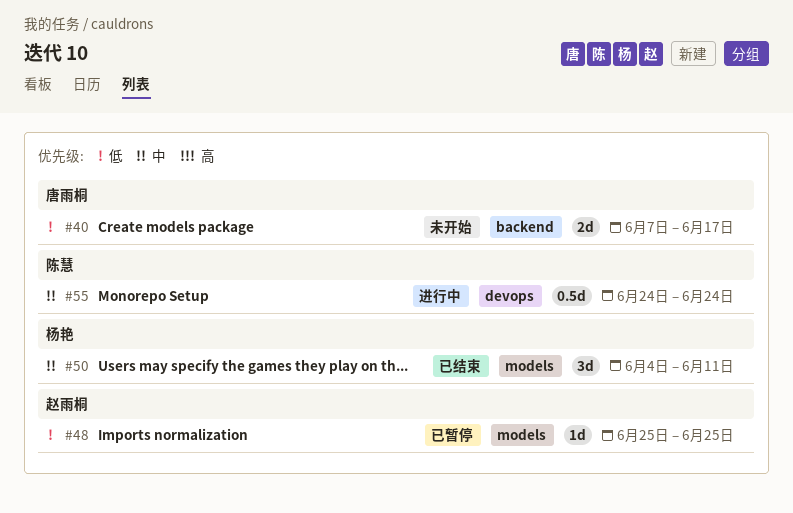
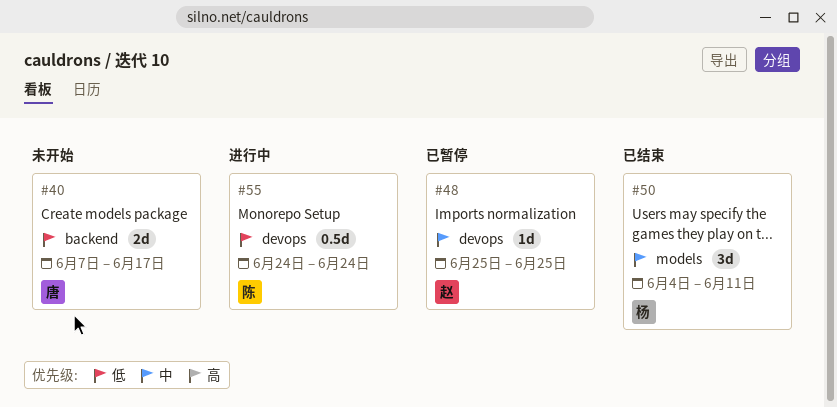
#48, priority: 低 -> 中
#48, label: models -> devops
#55, priority: 中 -> 低

